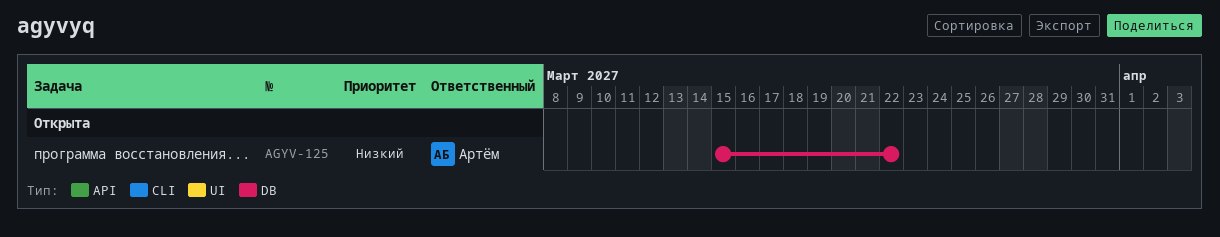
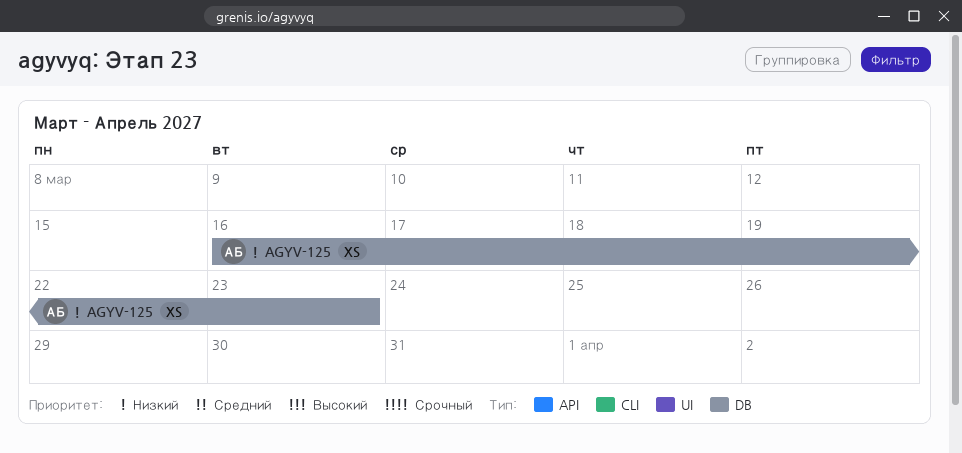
AGYV-125, start: Mar 15 -> Mar 16
AGYV-125, due: Mar 22 -> Mar 23

